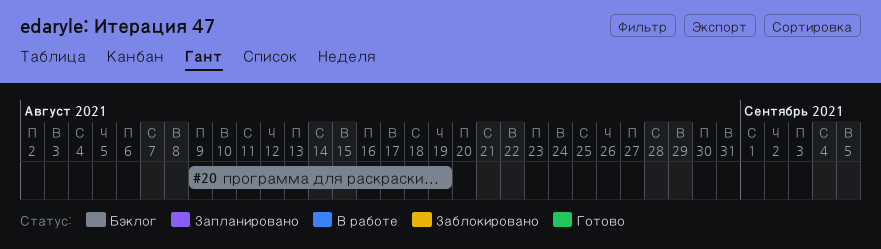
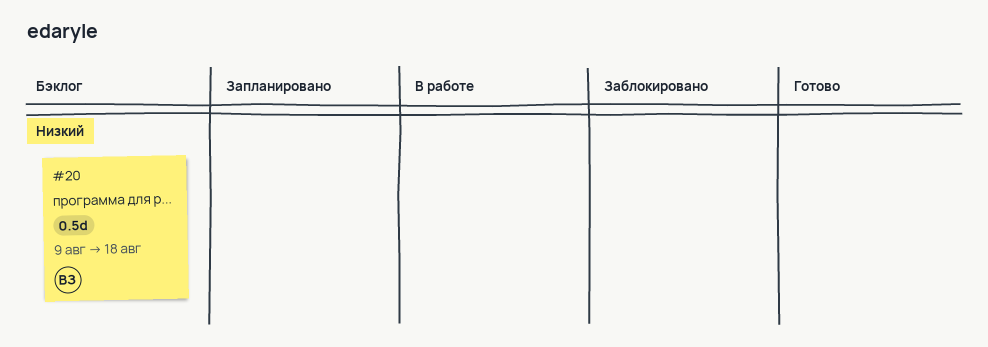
#20, due: Aug 19 -> Aug 18

